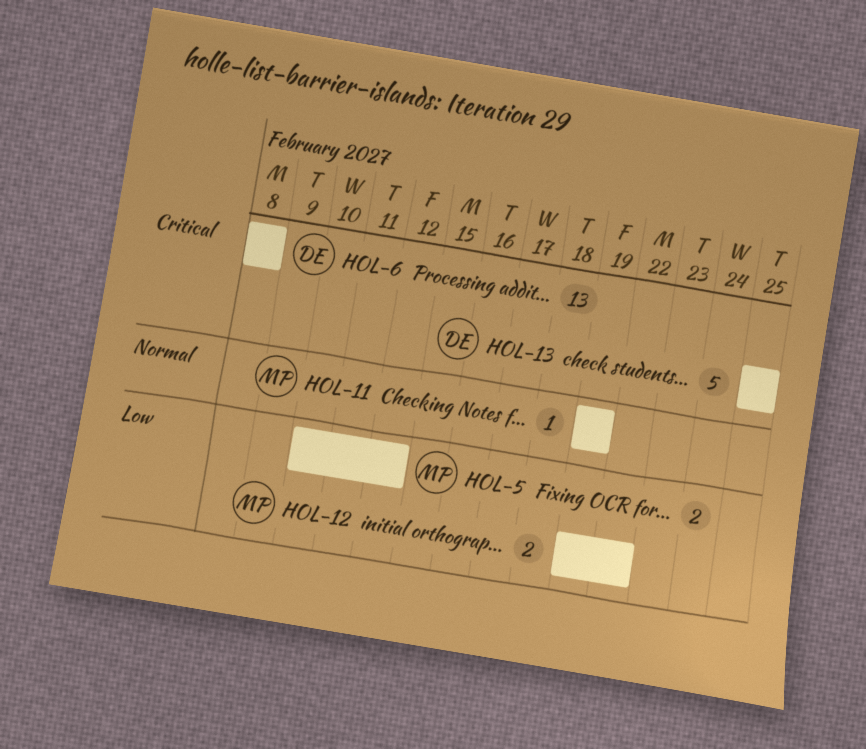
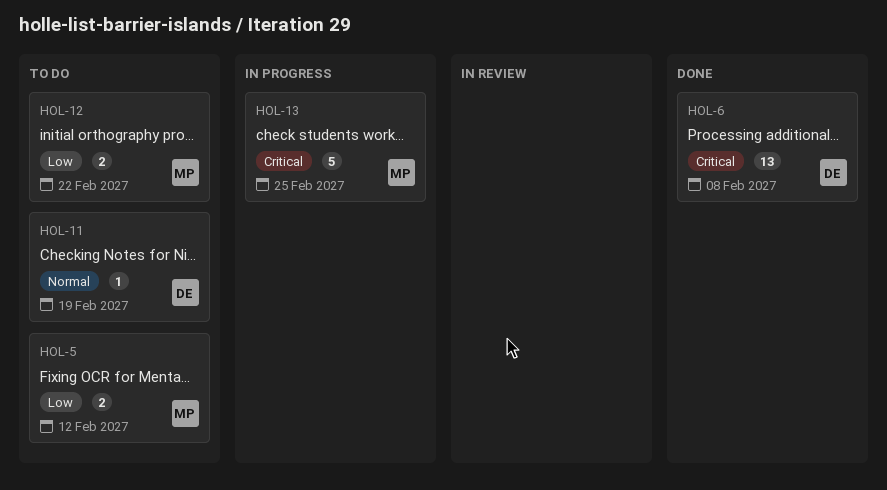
HOL-11, owner: MP -> DE
HOL-13, owner: DE -> MP

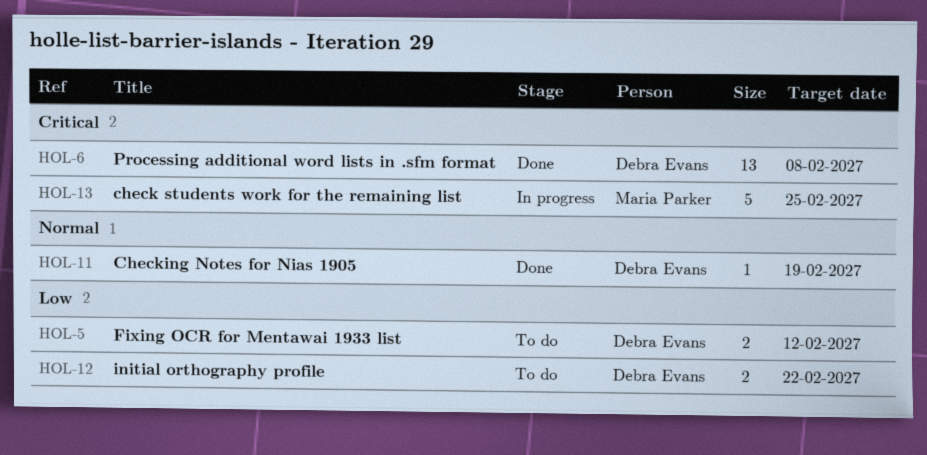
HOL-5, owner: Maria Parker -> Debra Evans
HOL-11, status: To do -> Done
HOL-12, owner: Maria Parker -> Debra Evans

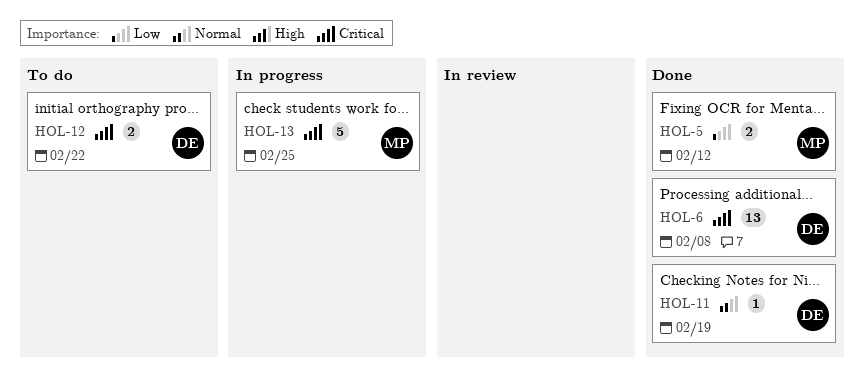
HOL-5, status: To do -> Done
HOL-5, owner: Debra Evans -> Maria Parker
HOL-12, priority: Low -> Critical

